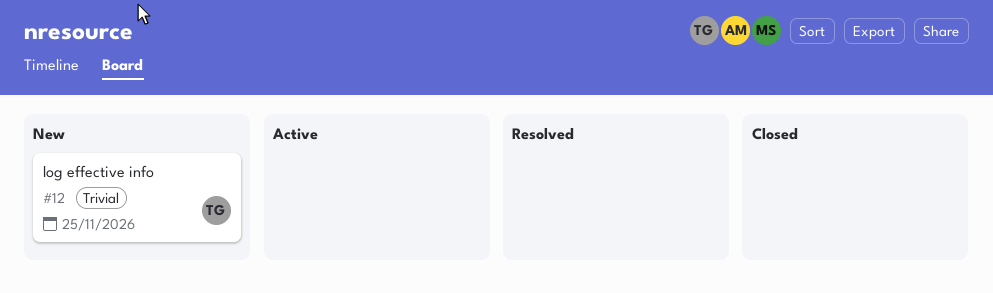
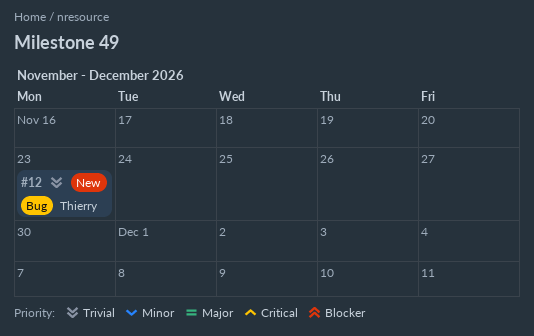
#12, due: Nov 25 -> Nov 23

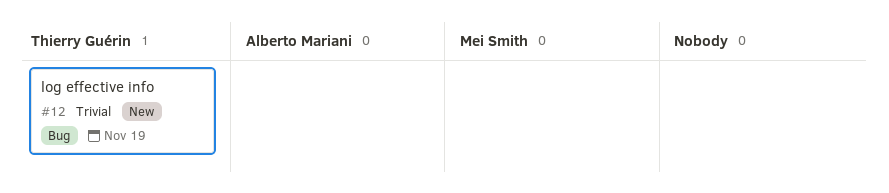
#12, due: Nov 23 -> Nov 19

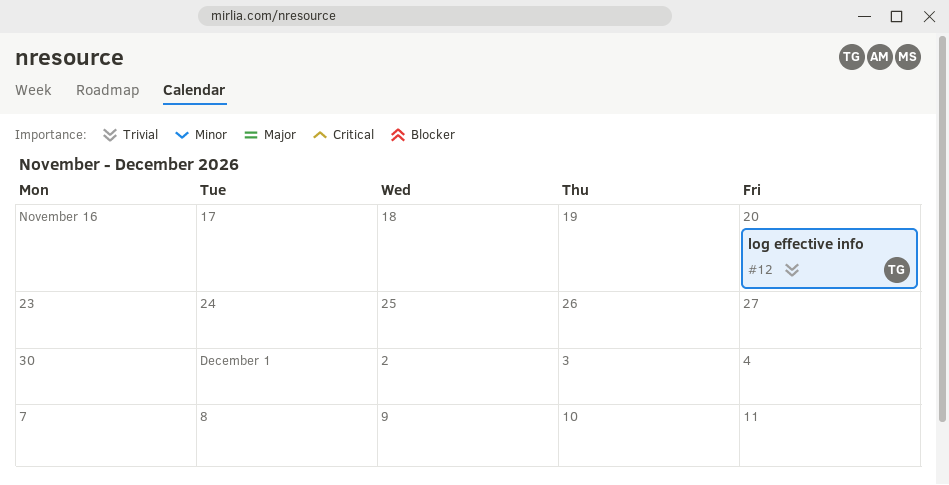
#12, due: Nov 19 -> Nov 20

